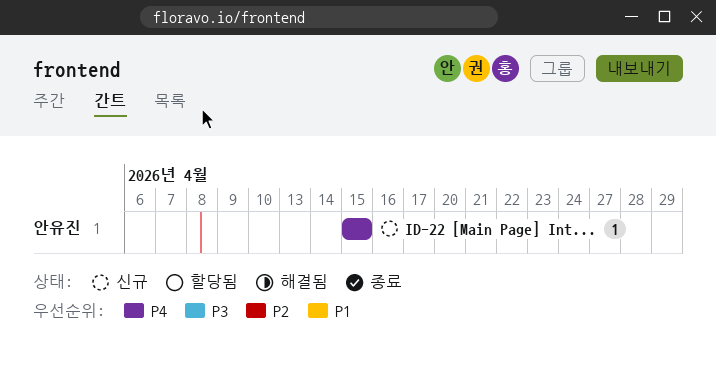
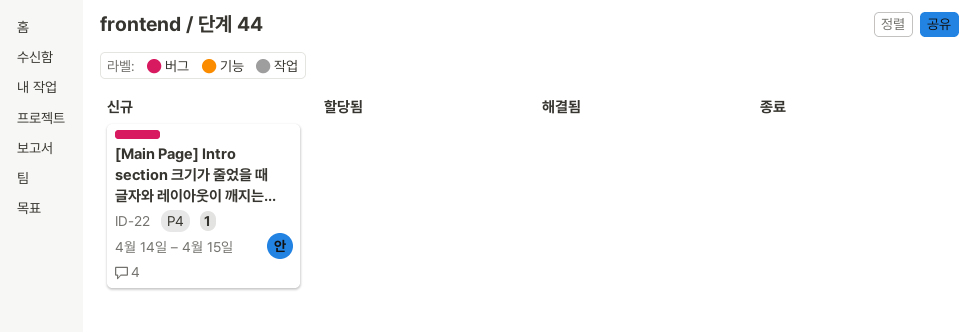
ID-22, start: Apr 15 -> Apr 14

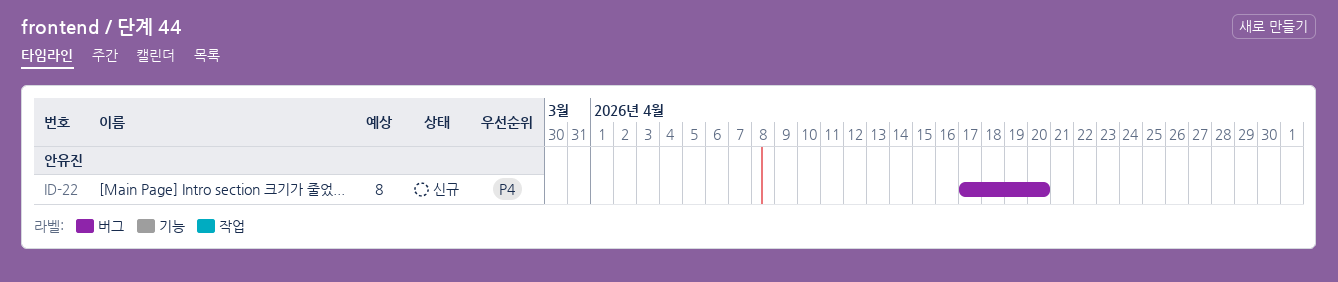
ID-22, estimate: 1 -> 8
ID-22, start: Apr 14 -> Apr 17
ID-22, due: Apr 15 -> Apr 20

